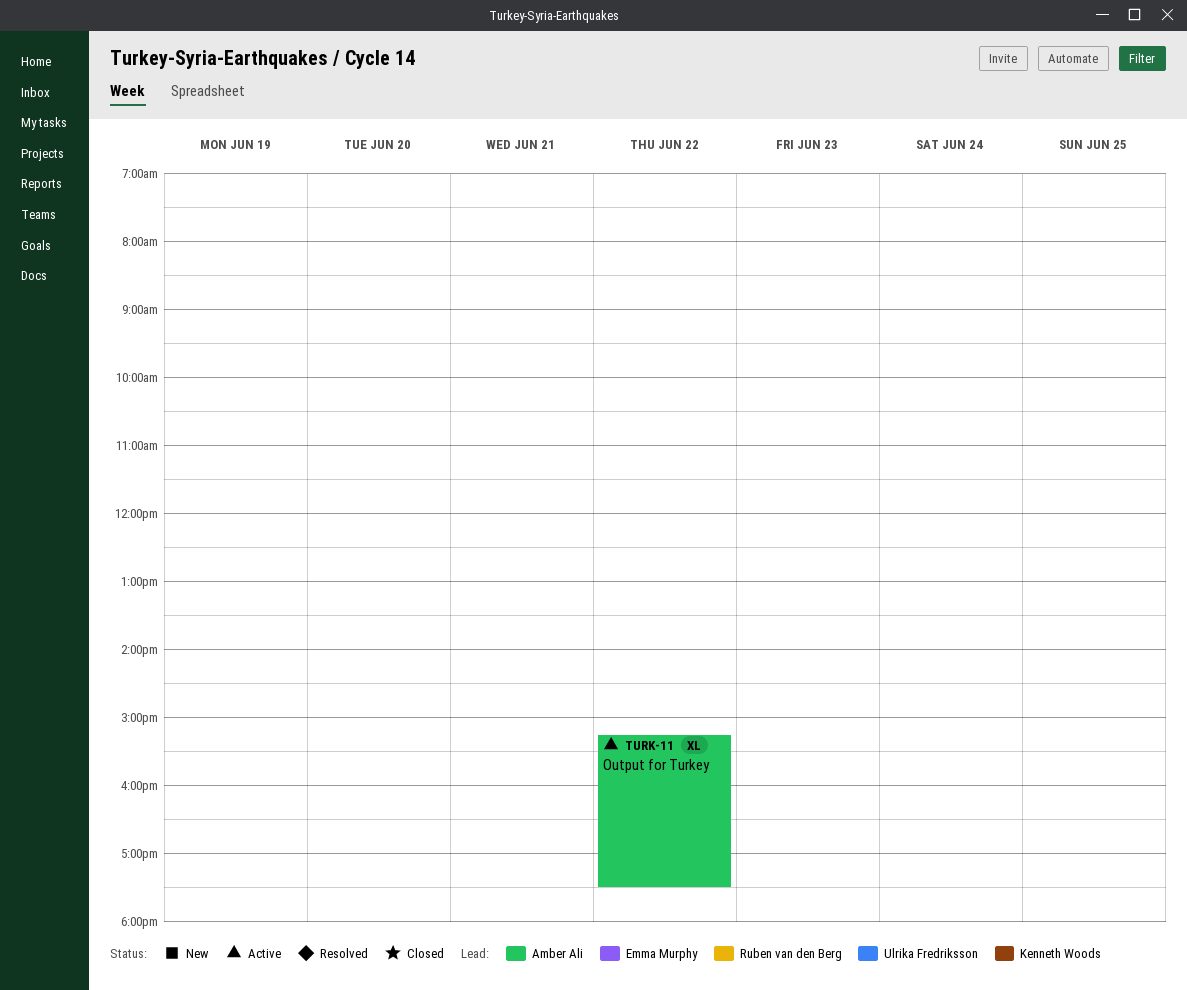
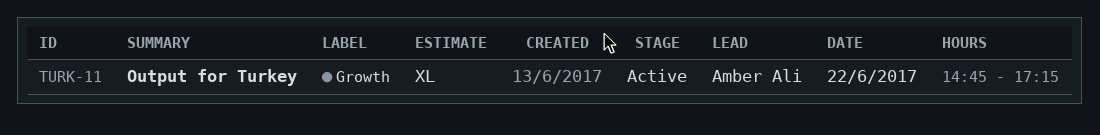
TURK-11, begins: 15:15 -> 14:45
TURK-11, ends: 17:30 -> 17:15

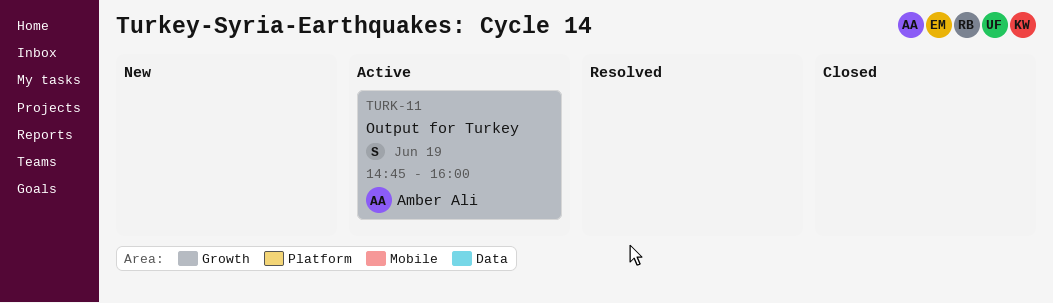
TURK-11, estimate: XL -> S
TURK-11, day: Jun 22 -> Jun 19
TURK-11, ends: 17:15 -> 16:00

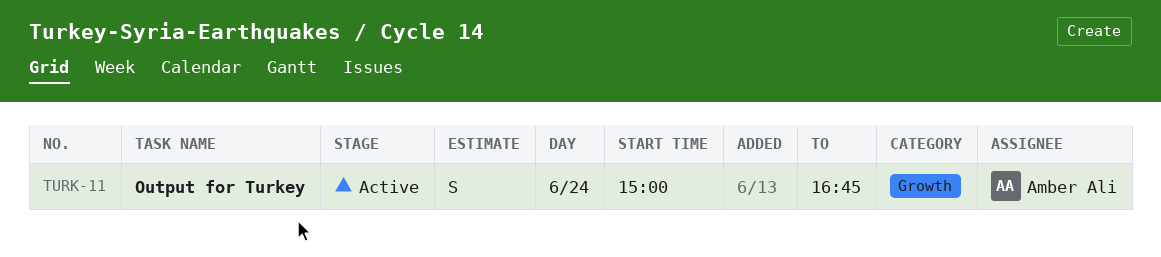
TURK-11, day: Jun 19 -> Jun 24
TURK-11, begins: 14:45 -> 15:00
TURK-11, ends: 16:00 -> 16:45

